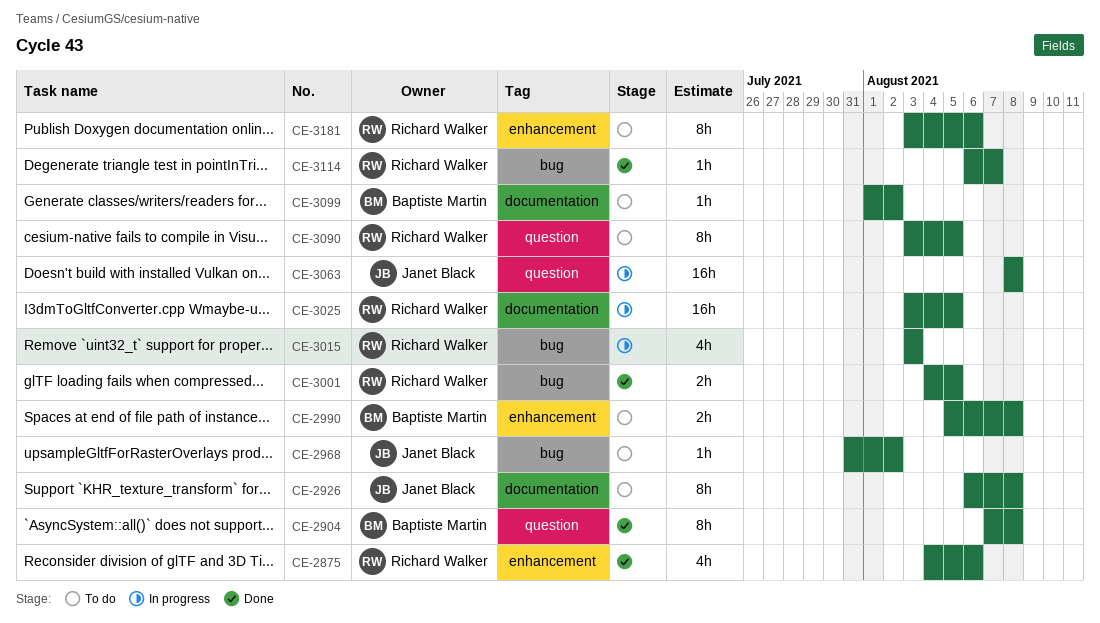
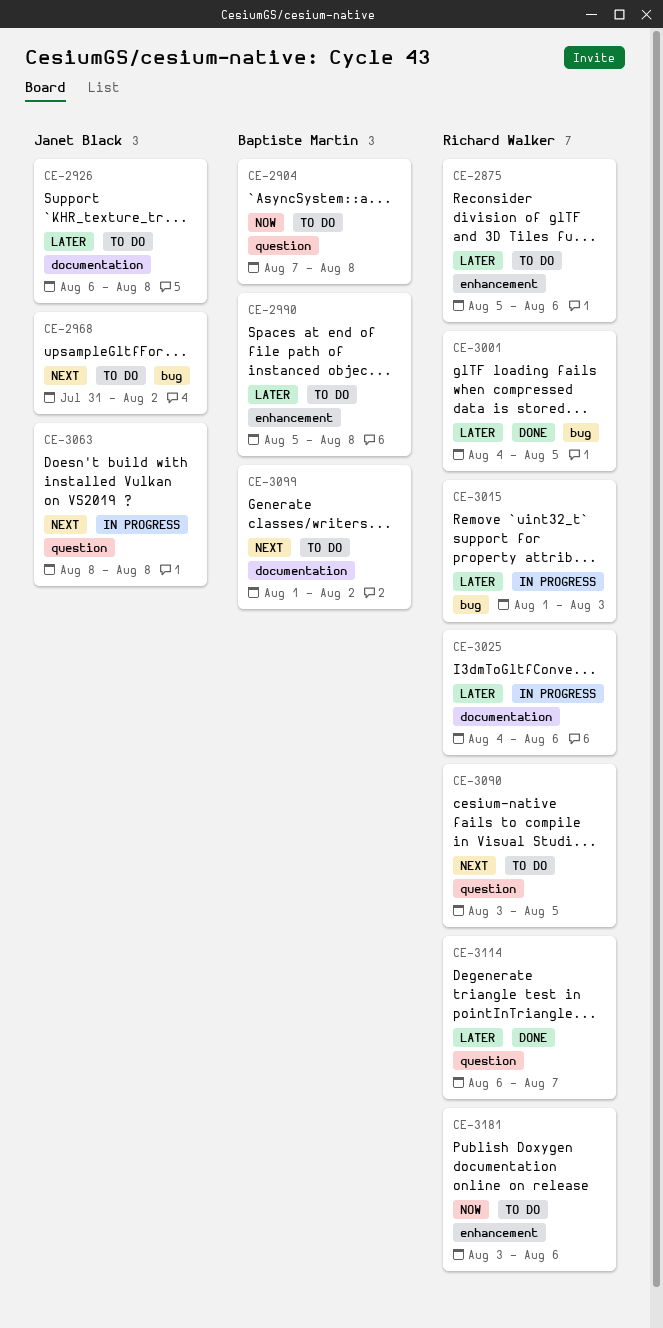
CE-2875, status: Done -> To do
CE-2875, start: Aug 4 -> Aug 5
CE-2904, status: Done -> To do
CE-3015, start: Aug 3 -> Aug 1
CE-3025, start: Aug 3 -> Aug 4
CE-3025, due: Aug 5 -> Aug 6
CE-3114, label: bug -> question

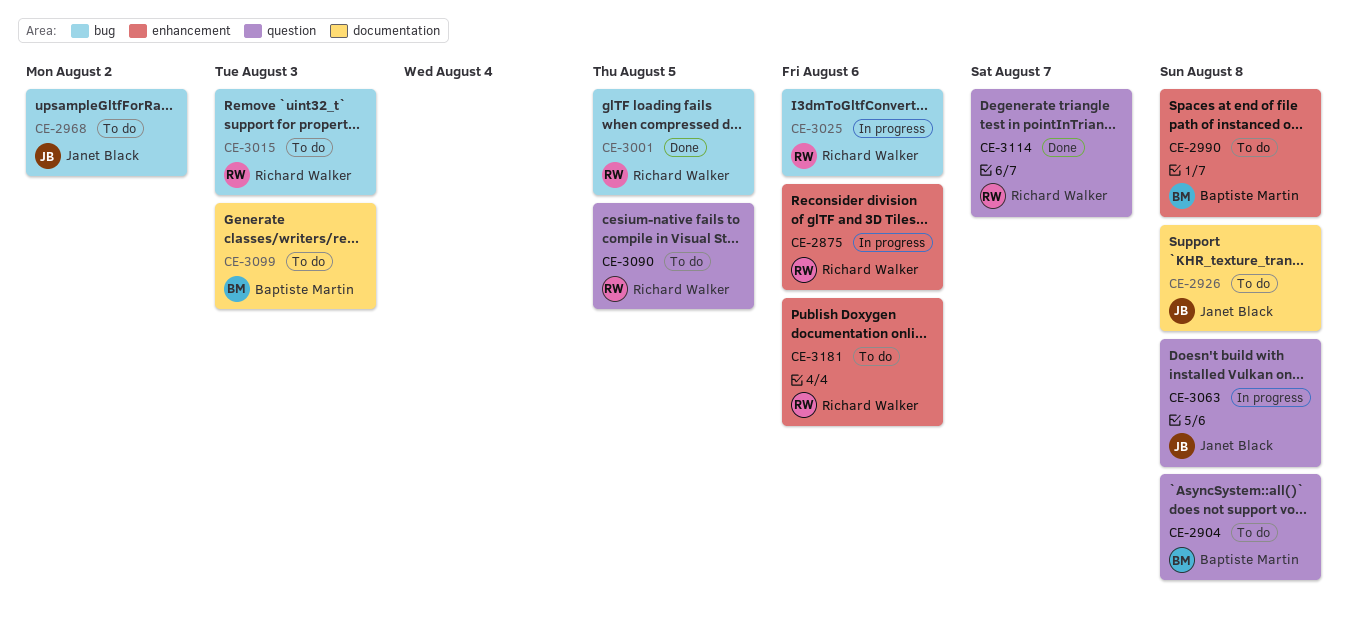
CE-2875, status: To do -> In progress
CE-3015, status: In progress -> To do
CE-3025, label: documentation -> bug
CE-3099, due: Aug 2 -> Aug 3

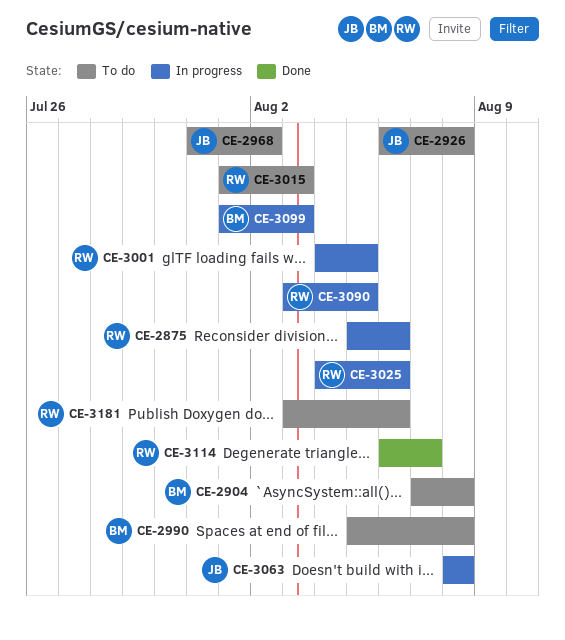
CE-3001, status: Done -> In progress
CE-3090, status: To do -> In progress
CE-3099, status: To do -> In progress

